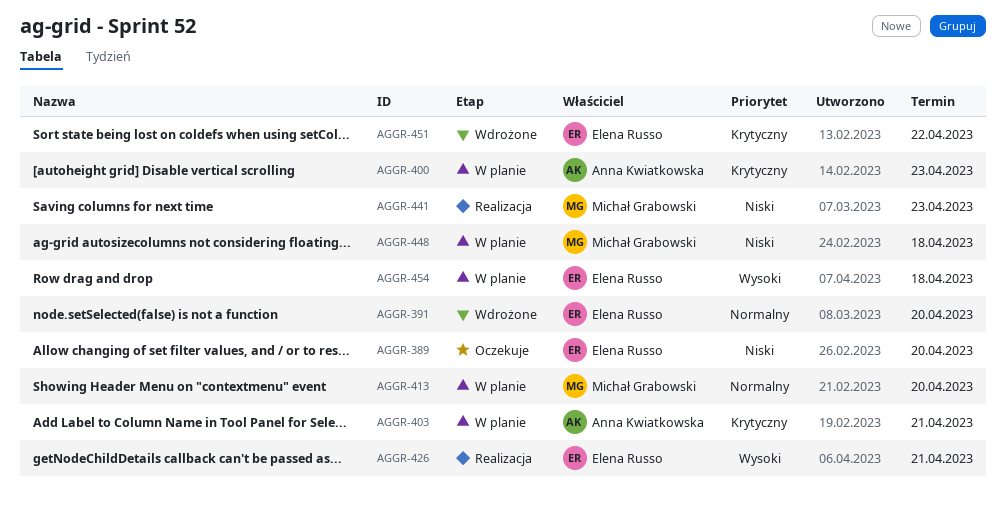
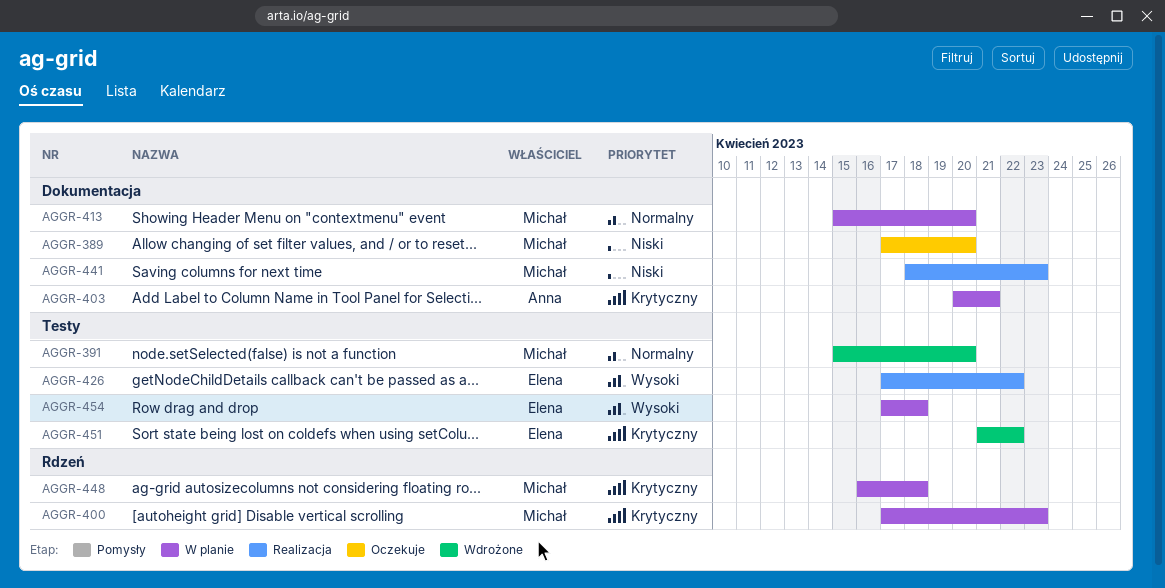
AGGR-389, owner: Elena Russo -> Michał Grabowski
AGGR-391, owner: Elena Russo -> Michał Grabowski
AGGR-400, owner: Anna Kwiatkowska -> Michał Grabowski
AGGR-426, due: Apr 21 -> Apr 22
AGGR-448, priority: Niski -> Krytyczny

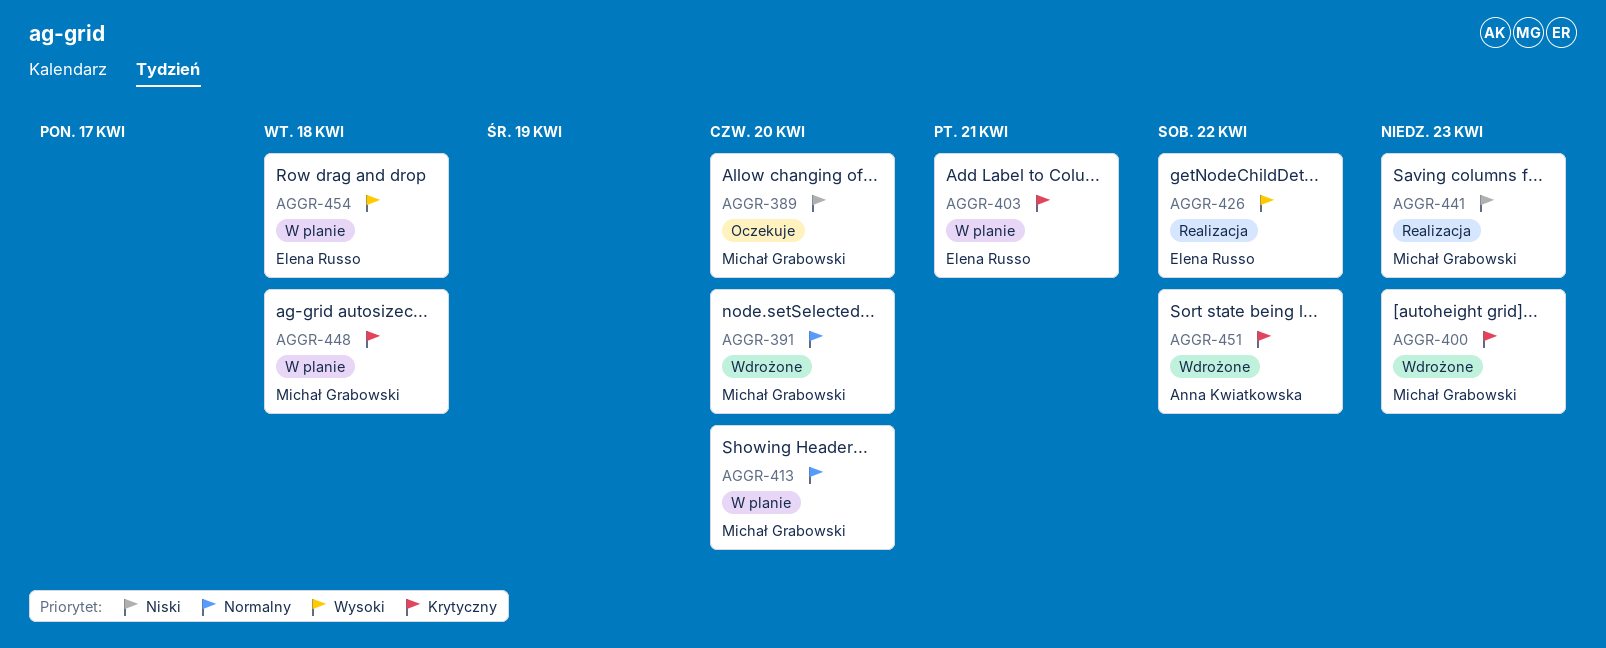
AGGR-400, status: W planie -> Wdrożone
AGGR-403, owner: Anna Kwiatkowska -> Elena Russo
AGGR-451, owner: Elena Russo -> Anna Kwiatkowska

